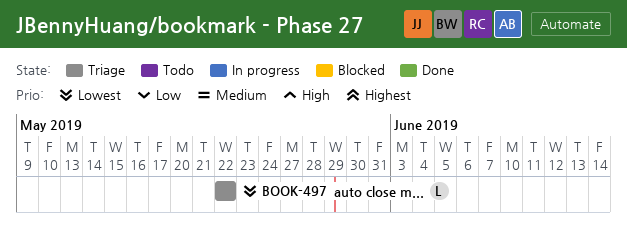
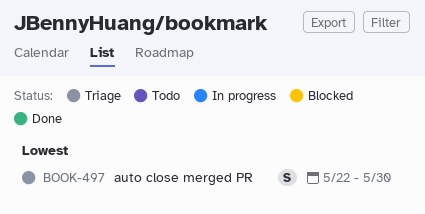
BOOK-497, estimate: L -> S
BOOK-497, due: May 22 -> May 30

